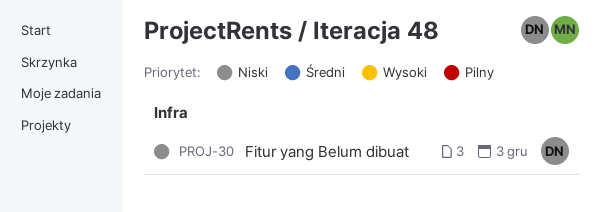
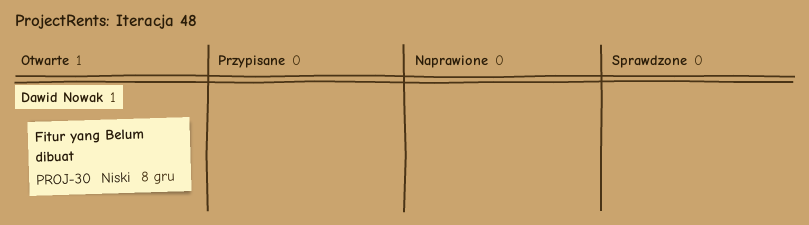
PROJ-30, due: Dec 3 -> Dec 8

